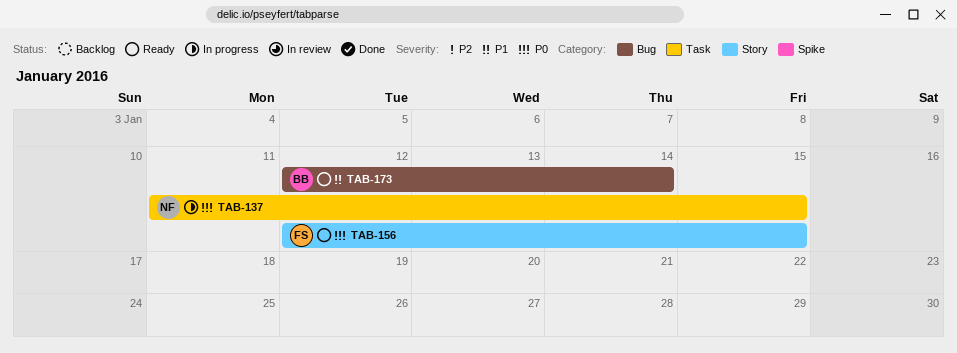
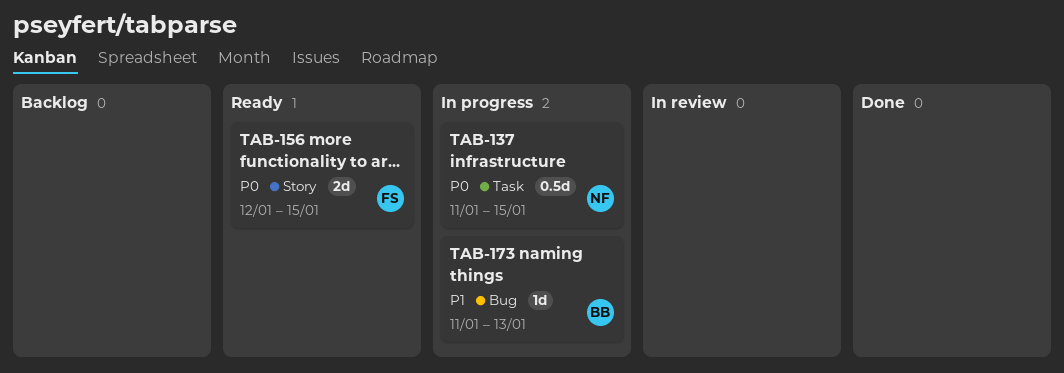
TAB-173, status: Ready -> In progress
TAB-173, start: Jan 12 -> Jan 11
TAB-173, due: Jan 14 -> Jan 13

